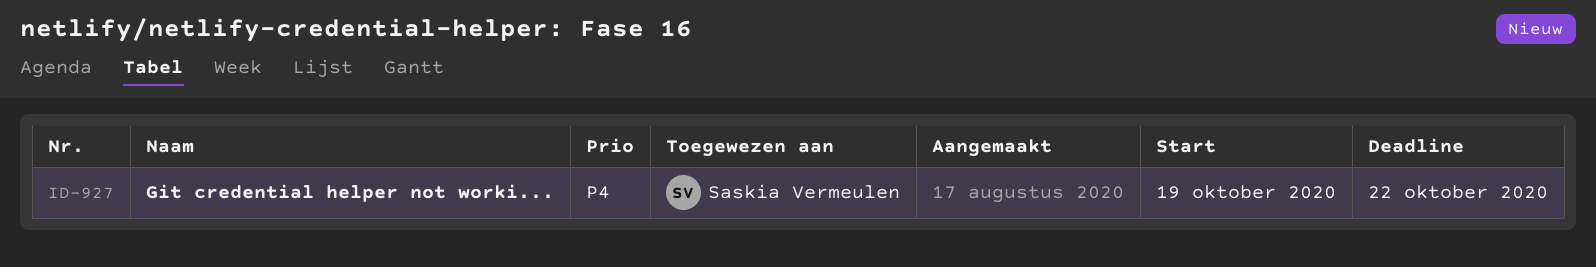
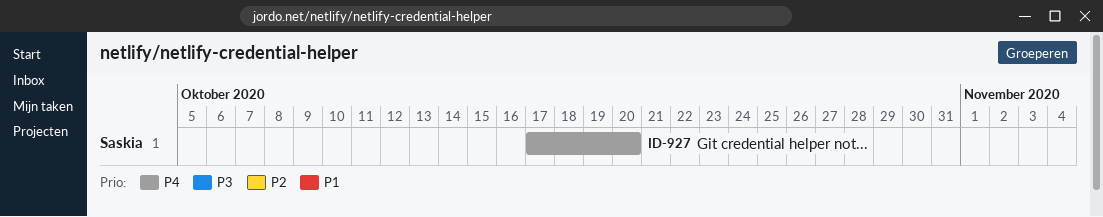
ID-927, start: Oct 19 -> Oct 17
ID-927, due: Oct 22 -> Oct 20

